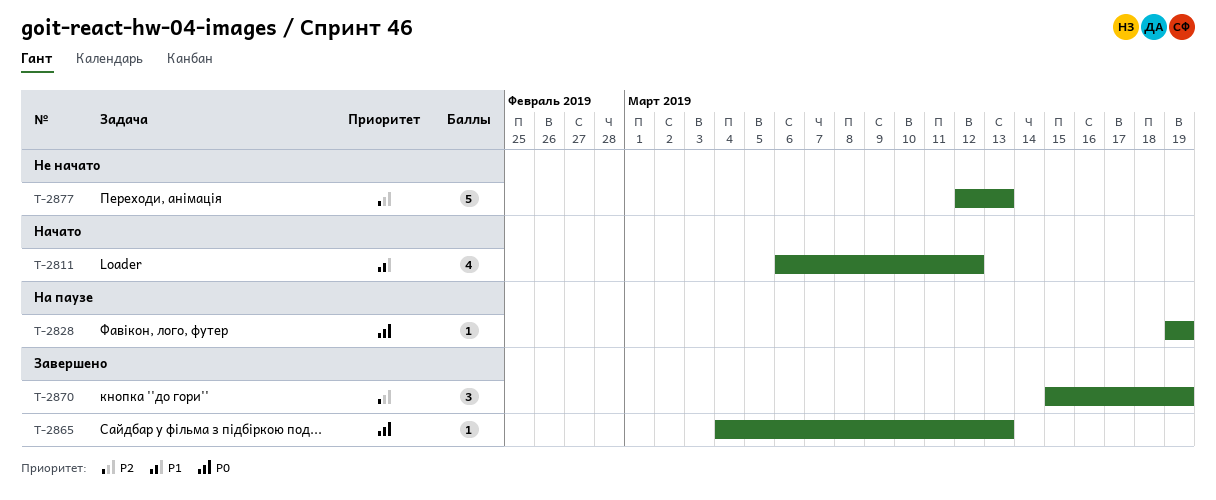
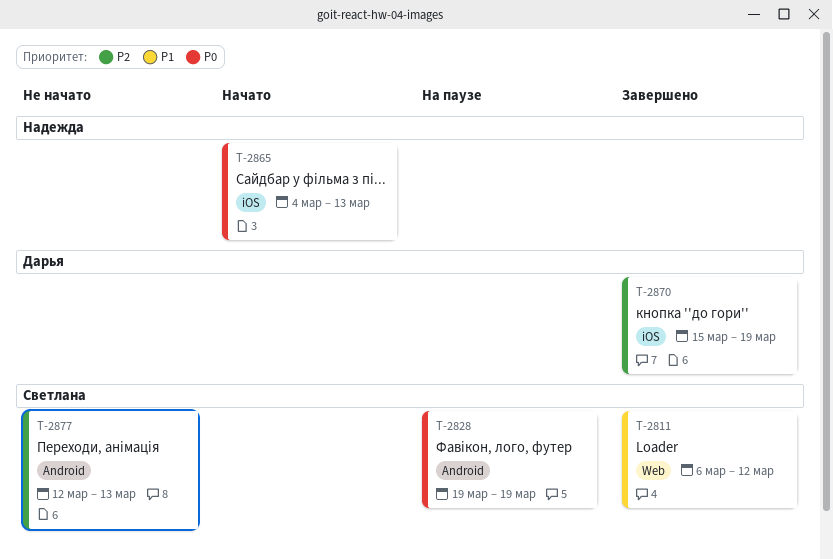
T-2811, status: Начато -> Завершено
T-2865, status: Завершено -> Начато

